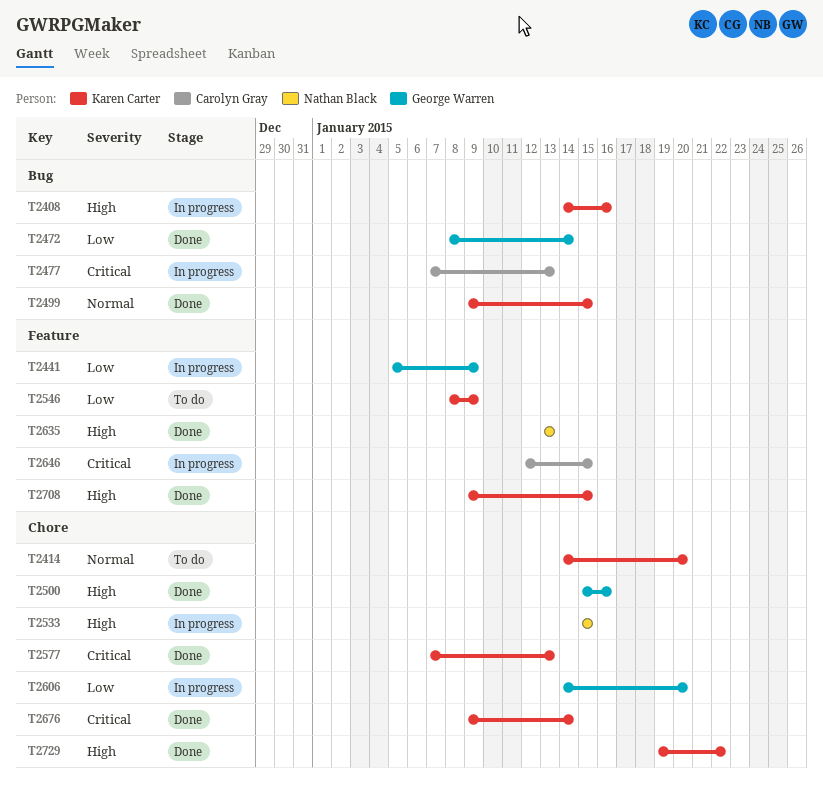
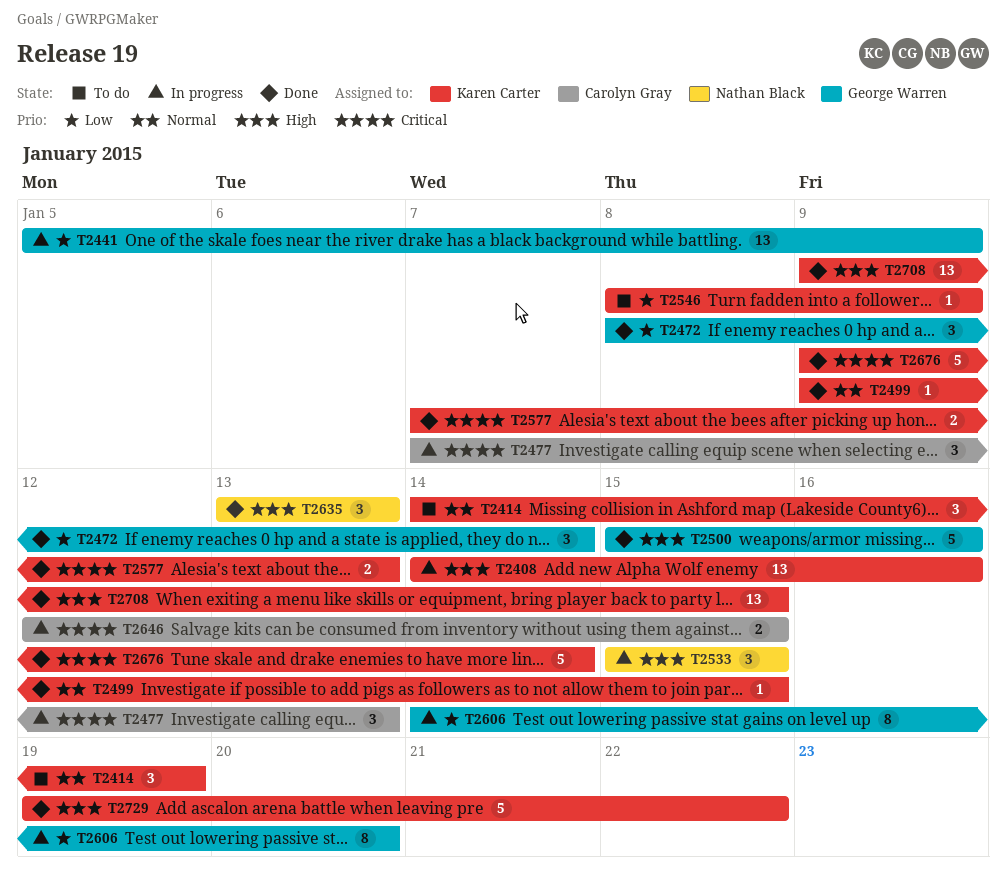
T2414, due: Jan 20 -> Jan 19

